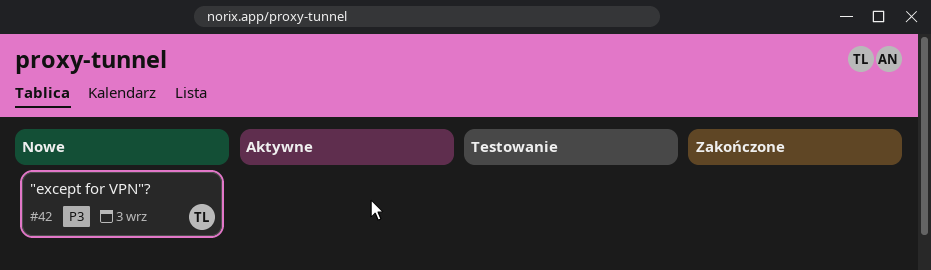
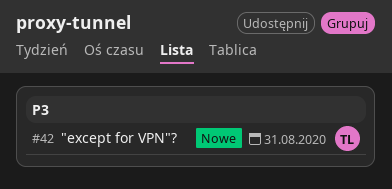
#42, due: Sep 3 -> Aug 31

